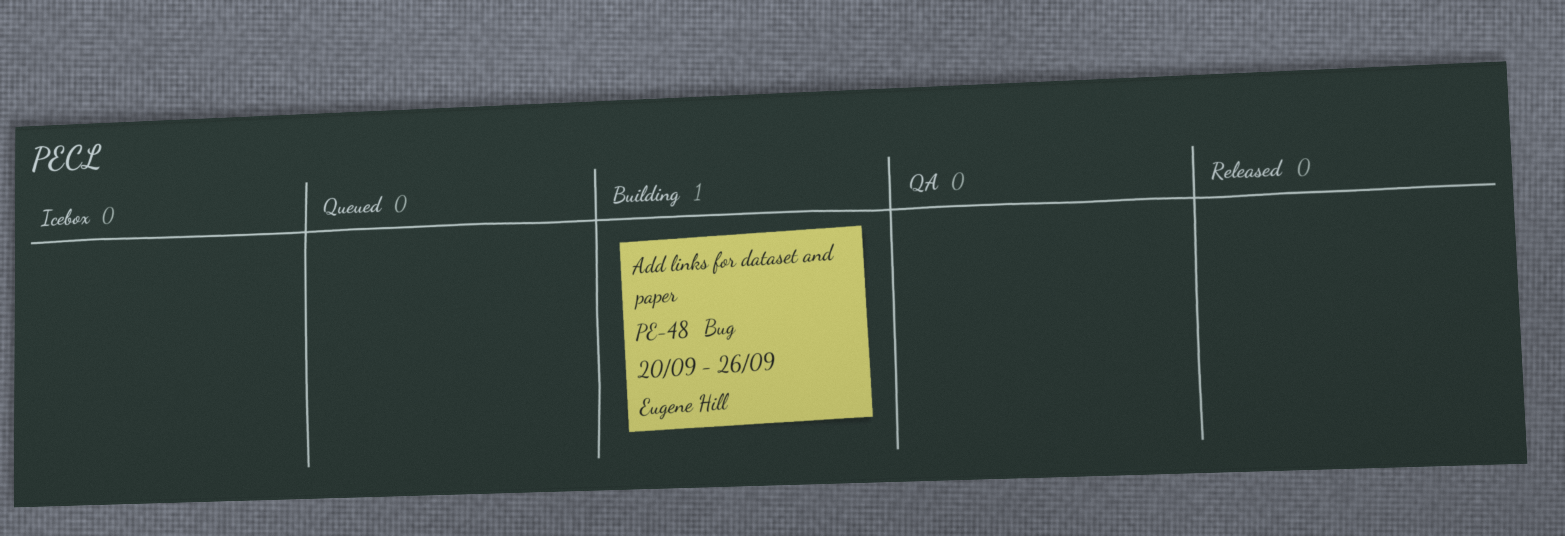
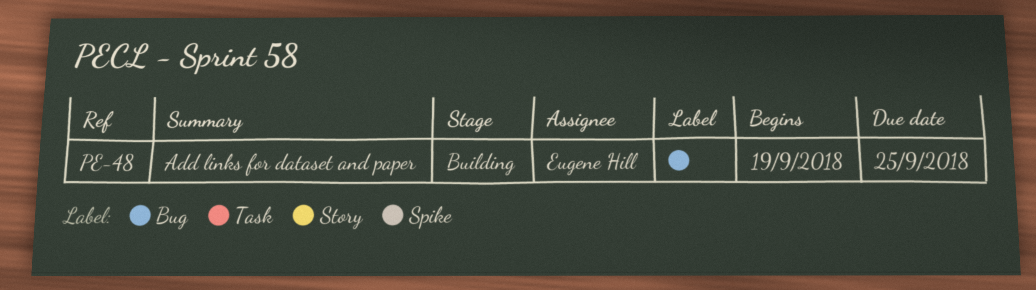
PE-48, start: Sep 20 -> Sep 19
PE-48, due: Sep 26 -> Sep 25

